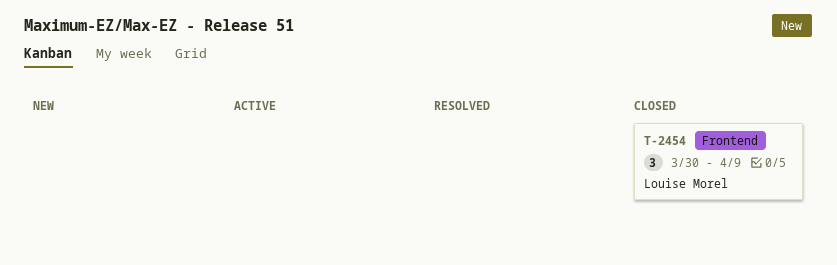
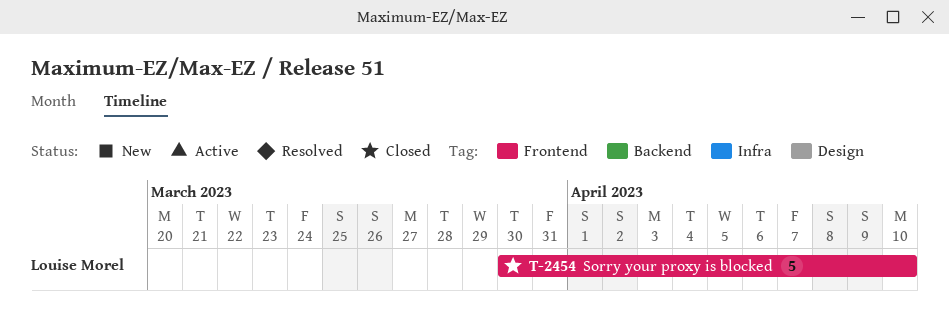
T-2454, estimate: 3 -> 5
T-2454, due: Apr 9 -> Apr 10

